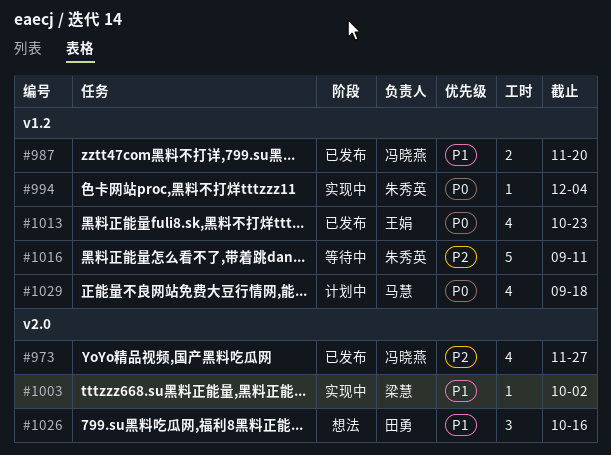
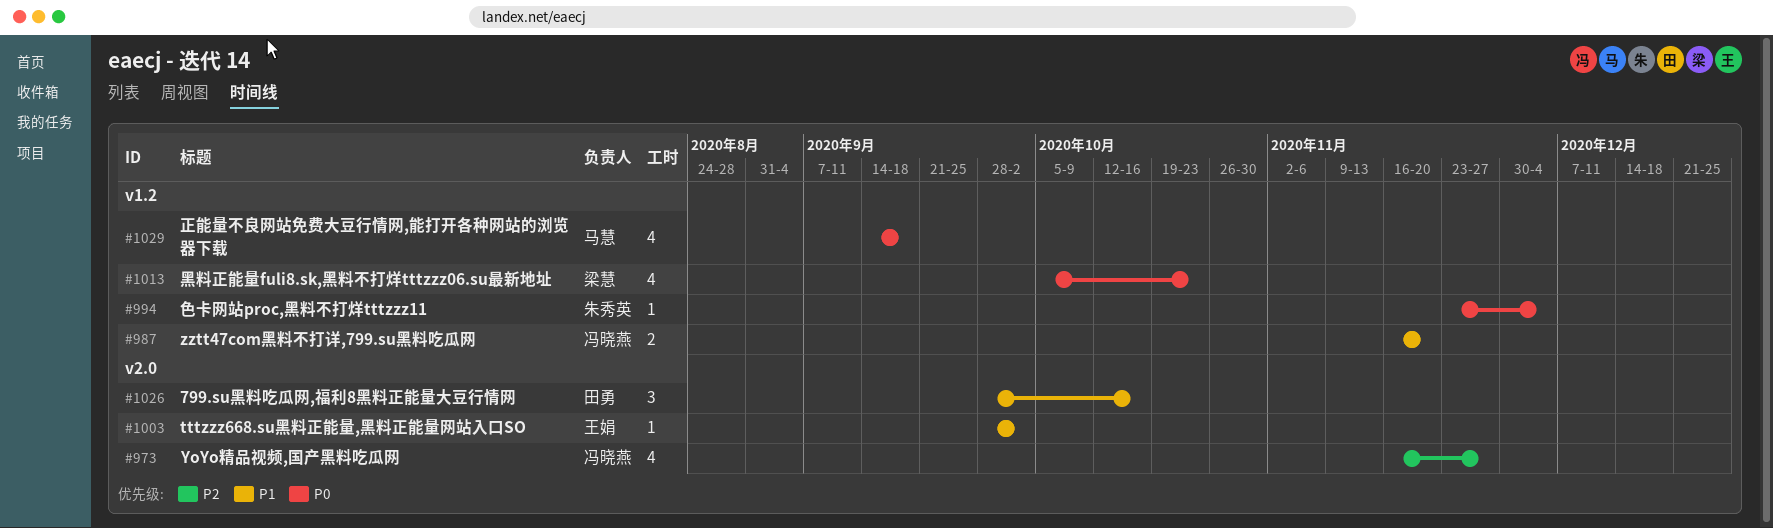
#1003, owner: 梁慧 -> 王娟
#1013, owner: 王娟 -> 梁慧
#1016: present -> none

